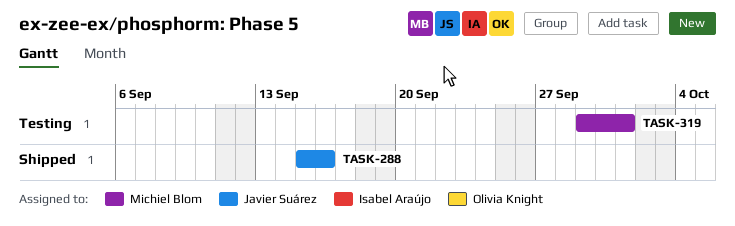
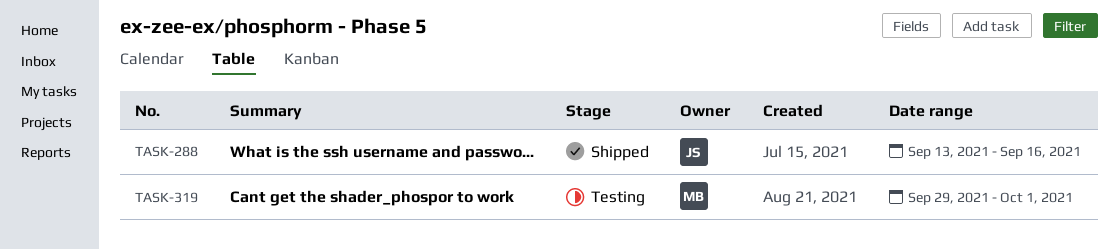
TASK-288, start: Sep 15 -> Sep 13

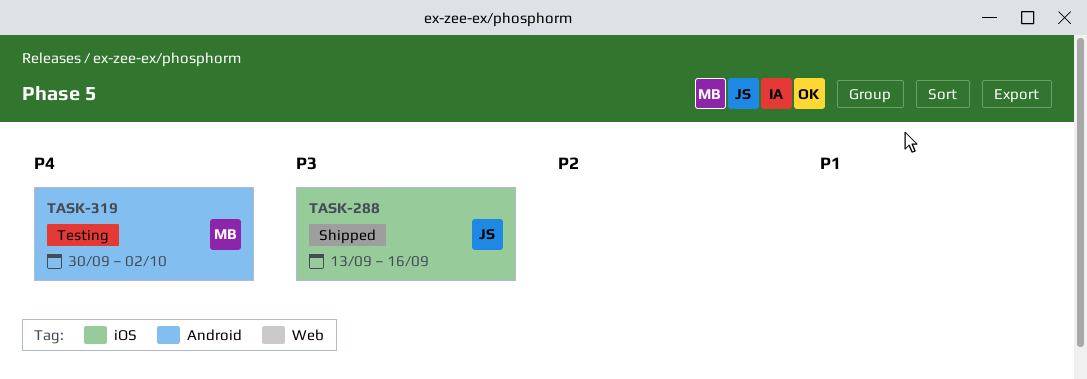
TASK-319, start: Sep 29 -> Sep 30
TASK-319, due: Oct 1 -> Oct 2

